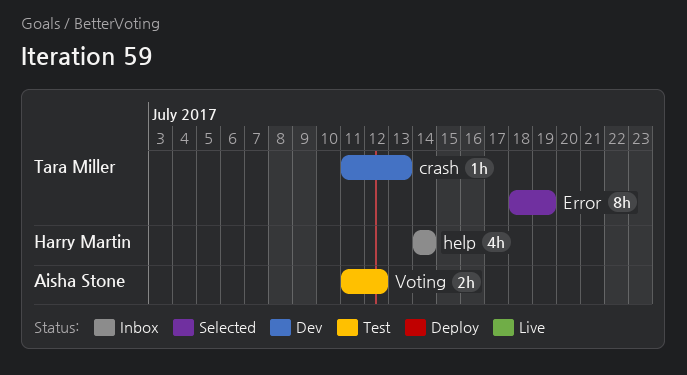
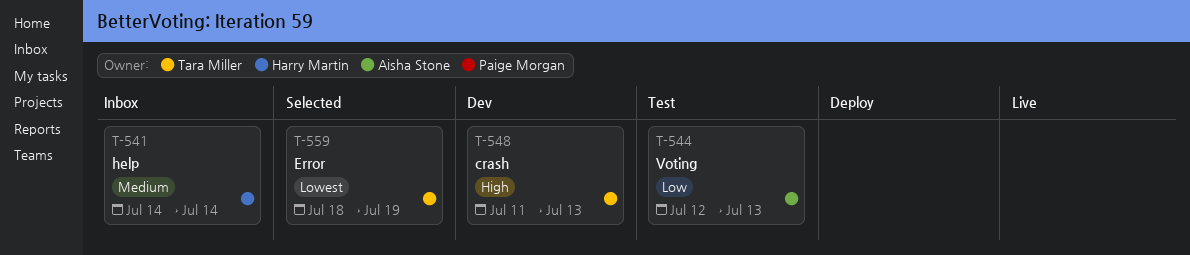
Voting, start: Jul 11 -> Jul 12
Voting, due: Jul 12 -> Jul 13

